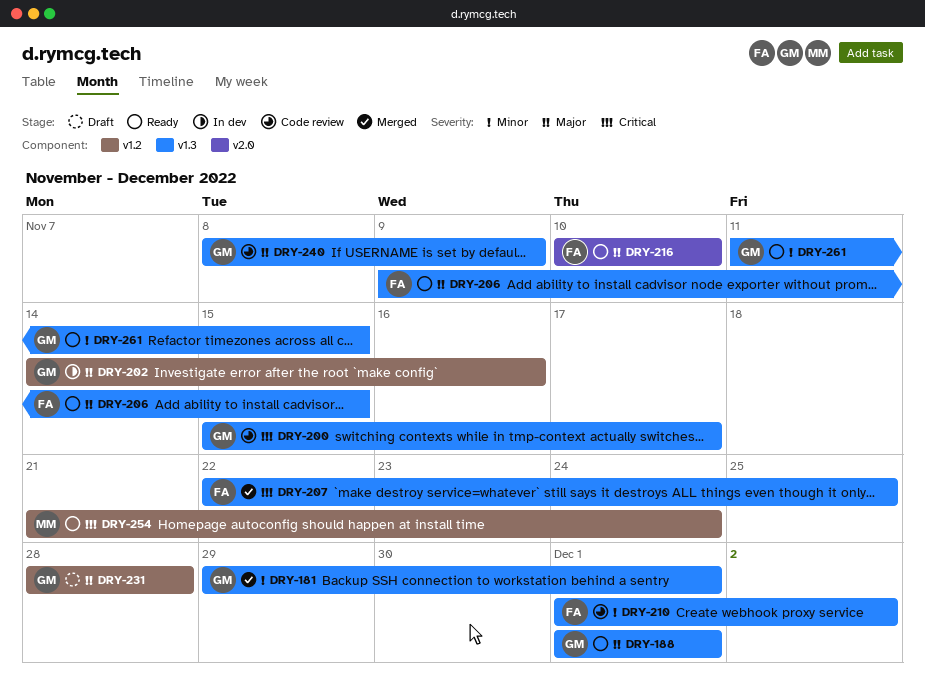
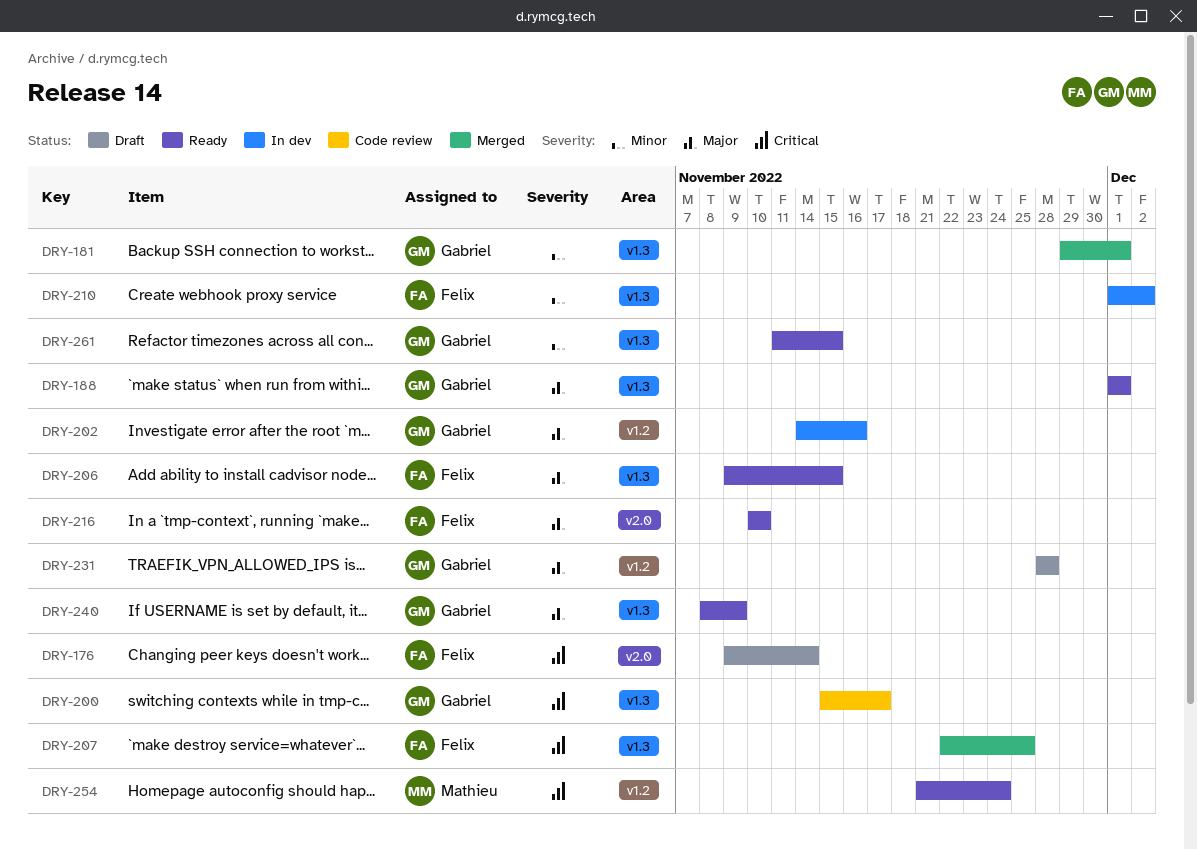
DRY-176: none -> present
DRY-210, status: Code review -> In dev
DRY-240, status: Code review -> Ready

